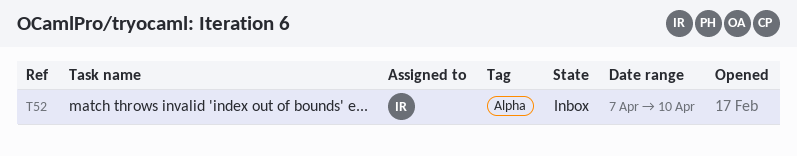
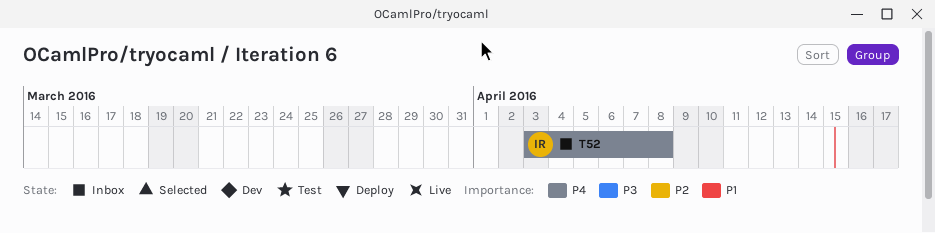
T52, start: Apr 7 -> Apr 3
T52, due: Apr 10 -> Apr 8

